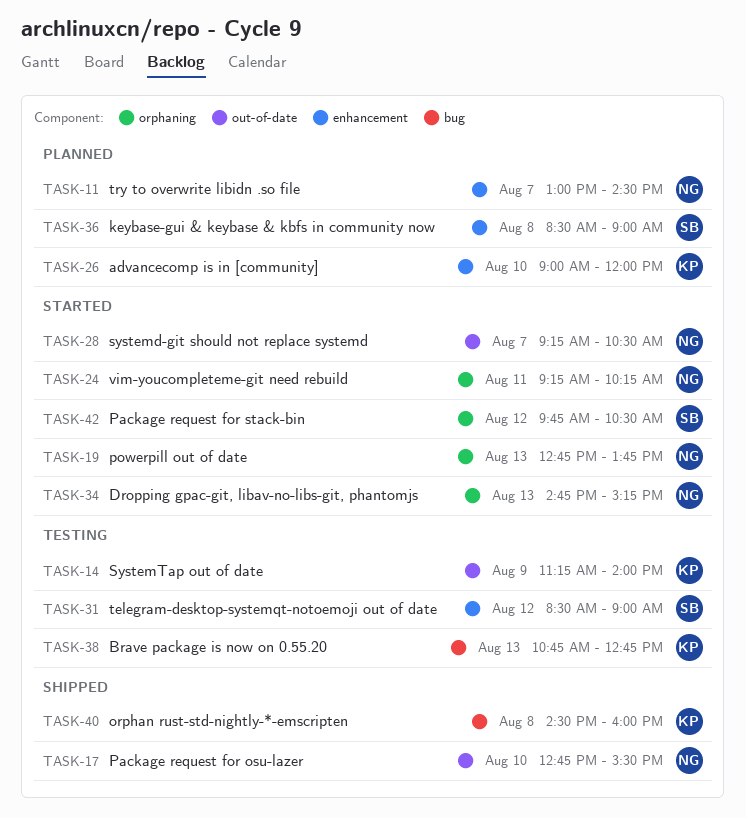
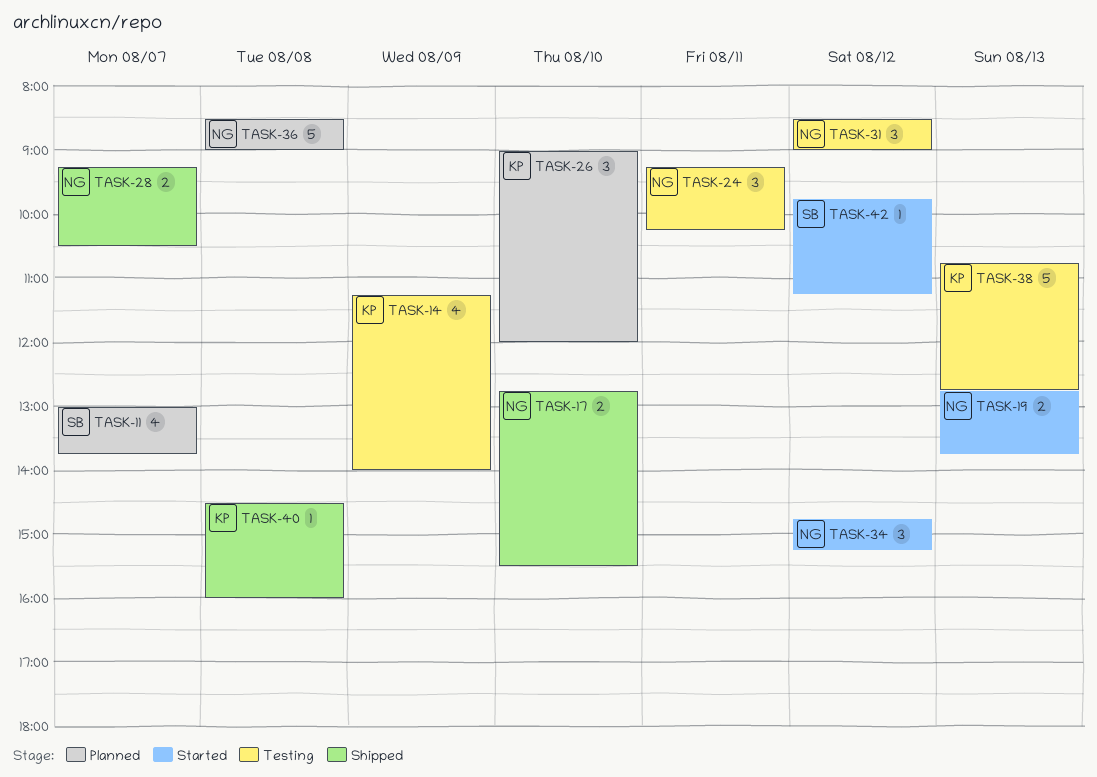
TASK-11, owner: NG -> SB
TASK-11, ends: 14:30 -> 13:45
TASK-24, status: Started -> Testing
TASK-28, status: Started -> Shipped
TASK-31, owner: SB -> NG
TASK-34, day: Aug 13 -> Aug 12
TASK-36, owner: SB -> NG
TASK-42, ends: 10:30 -> 11:15

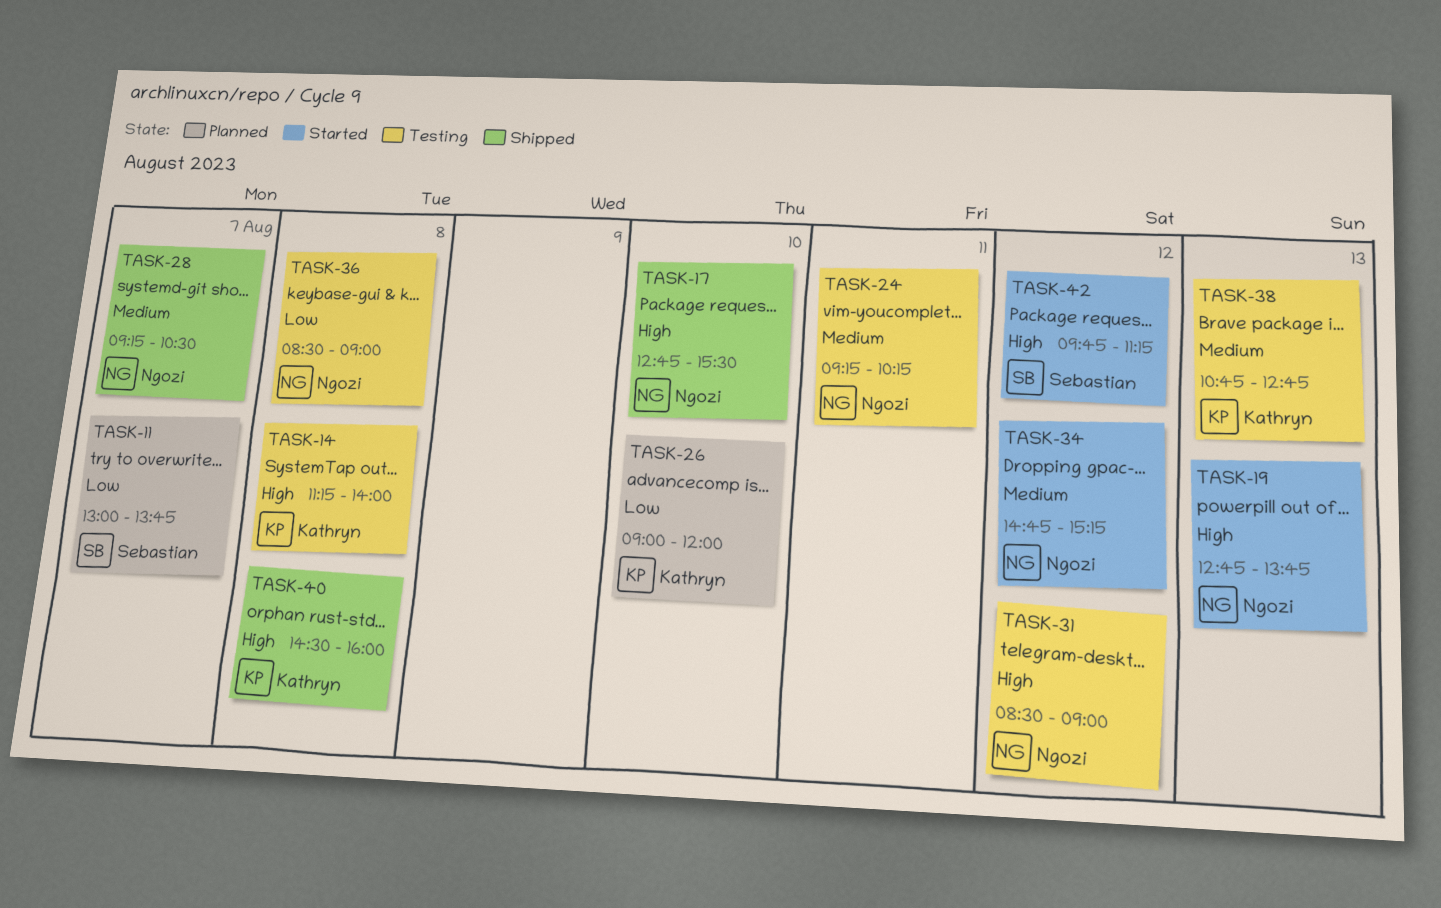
TASK-14, day: Aug 9 -> Aug 8
TASK-36, status: Planned -> Testing

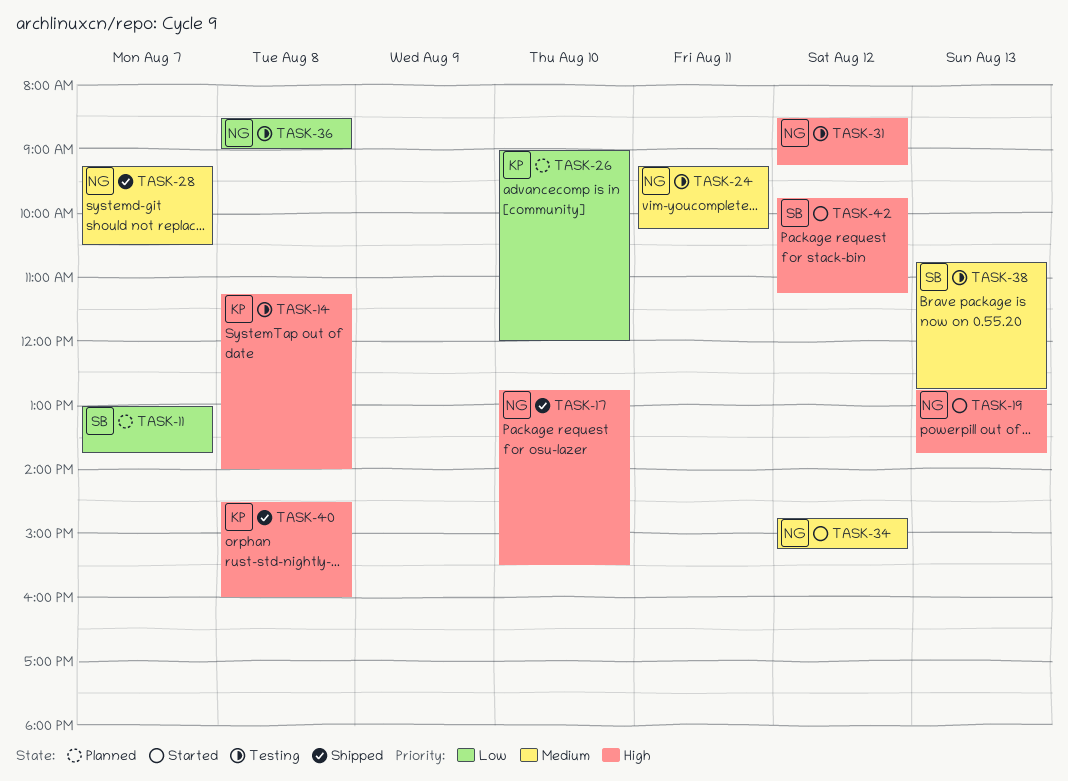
TASK-31, ends: 09:00 -> 09:15
TASK-38, owner: Kathryn -> Sebastian

